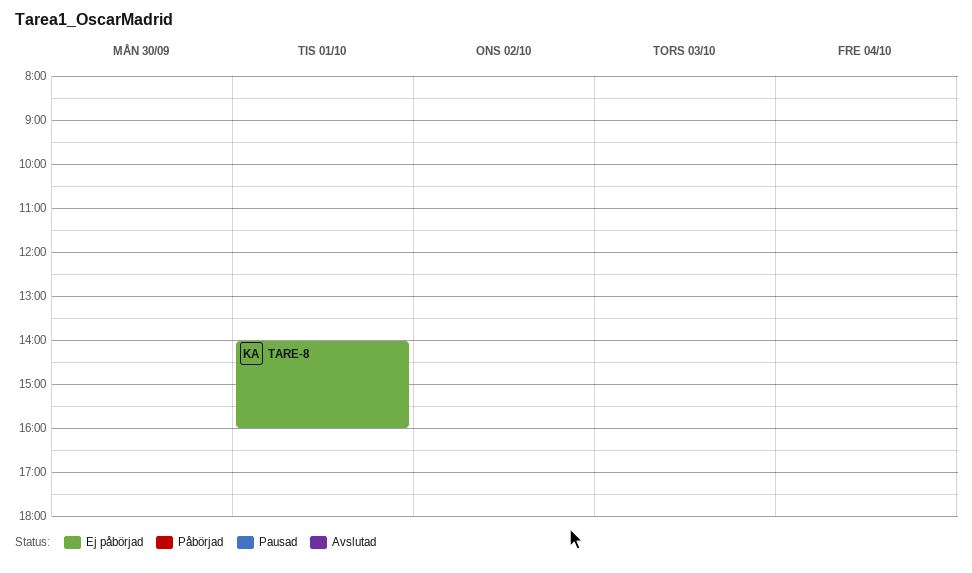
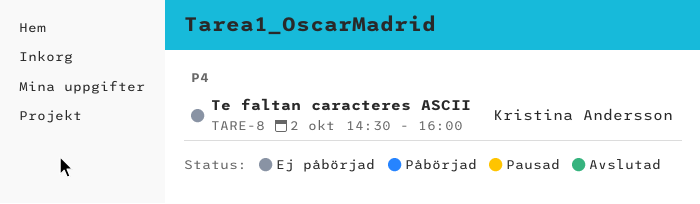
TARE-8, day: Oct 1 -> Oct 2
TARE-8, begins: 14:00 -> 14:30

